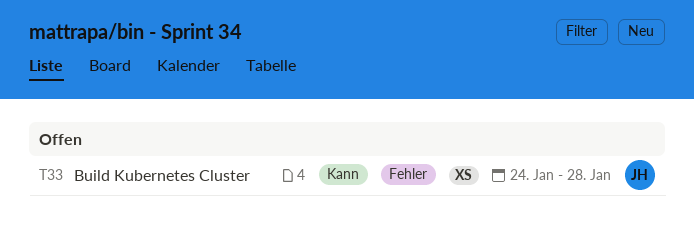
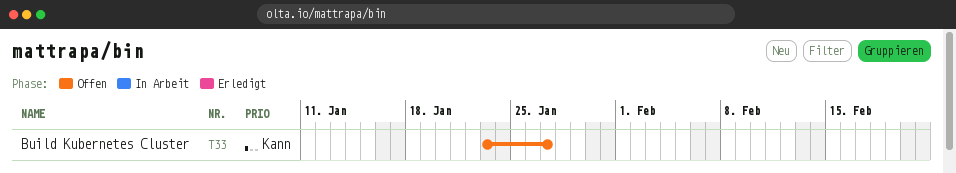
T33, start: Jan 24 -> Jan 23
T33, due: Jan 28 -> Jan 27

